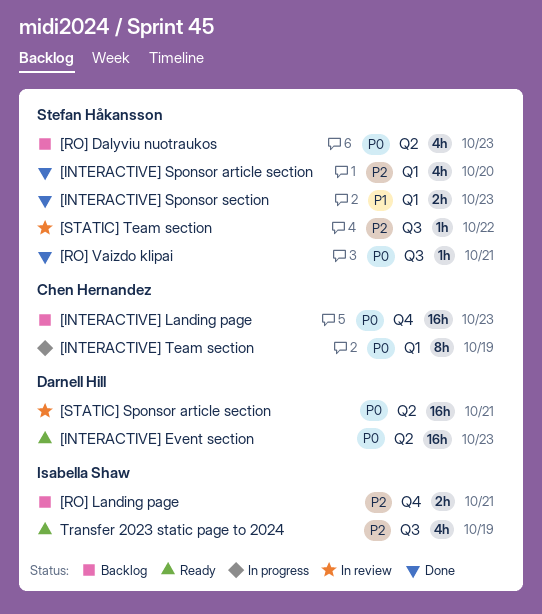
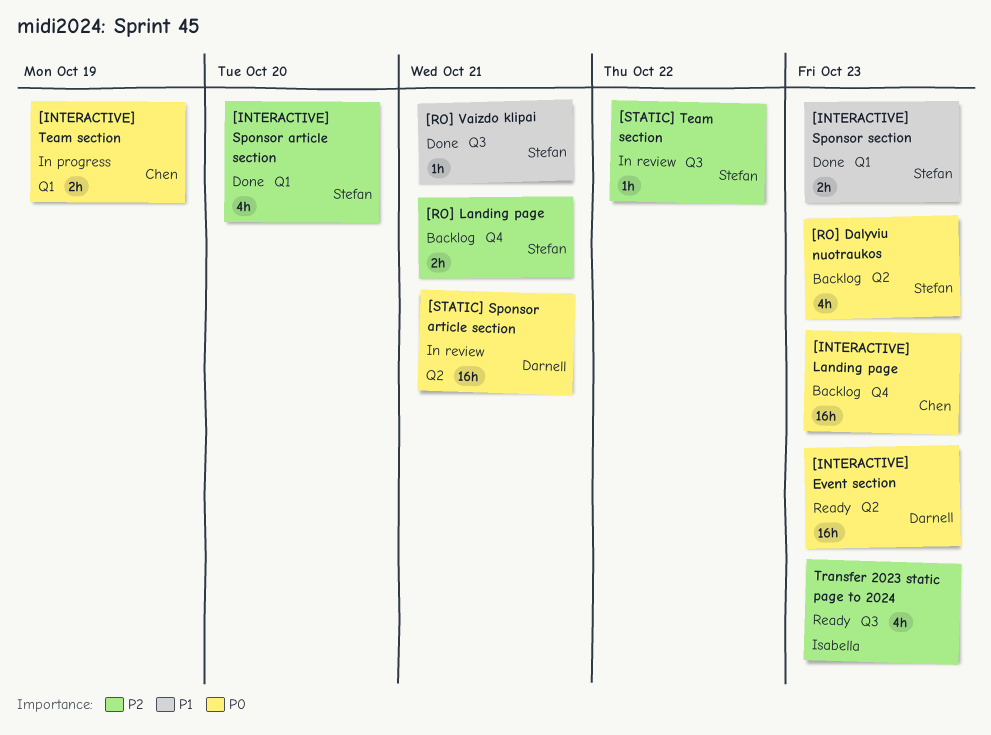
[INTERACTIVE] Team section, estimate: 8h -> 2h
[RO] Landing page, owner: Isabella Shaw -> Stefan Håkansson
[RO] Vaizdo klipai, priority: P0 -> P1
Transfer 2023 static page to 2024, due: Oct 19 -> Oct 23

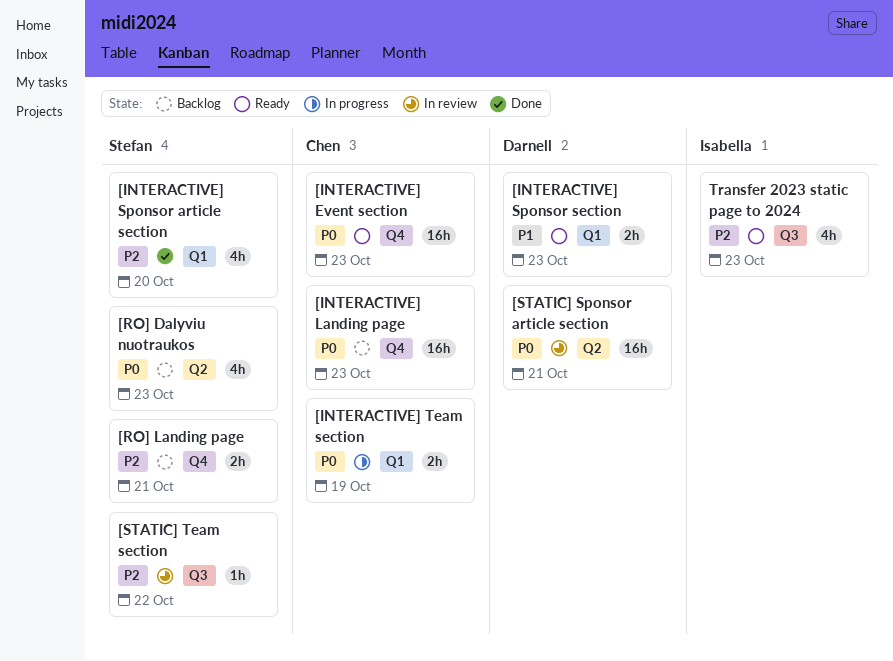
[INTERACTIVE] Event section, owner: Darnell -> Chen
[INTERACTIVE] Event section, label: Q2 -> Q4
[INTERACTIVE] Sponsor section, status: Done -> Ready
[INTERACTIVE] Sponsor section, owner: Stefan -> Darnell
[RO] Vaizdo klipai: present -> none

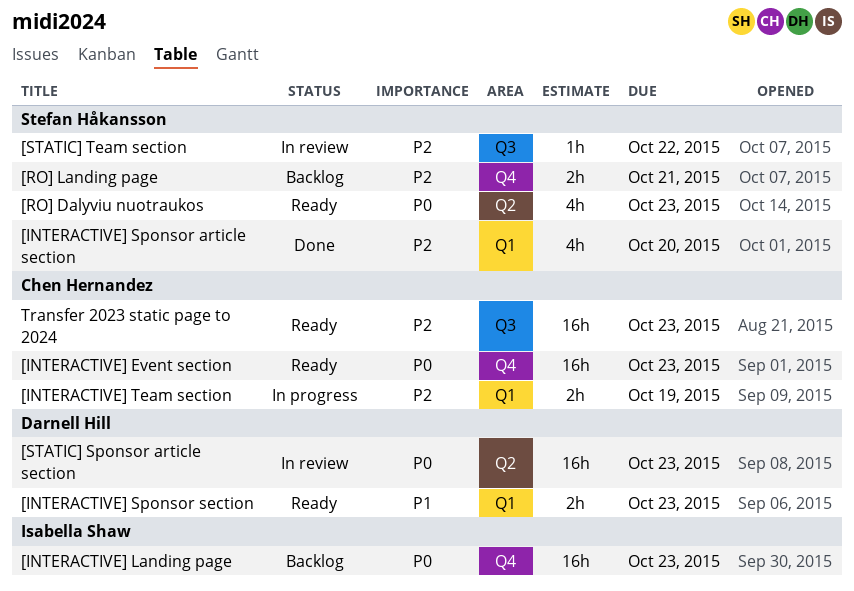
[INTERACTIVE] Landing page, owner: Chen Hernandez -> Isabella Shaw
[INTERACTIVE] Team section, priority: P0 -> P2
[RO] Dalyviu nuotraukos, status: Backlog -> Ready
[STATIC] Sponsor article section, due: Oct 21 -> Oct 23
Transfer 2023 static page to 2024, owner: Isabella Shaw -> Chen Hernandez
Transfer 2023 static page to 2024, estimate: 4h -> 16h

